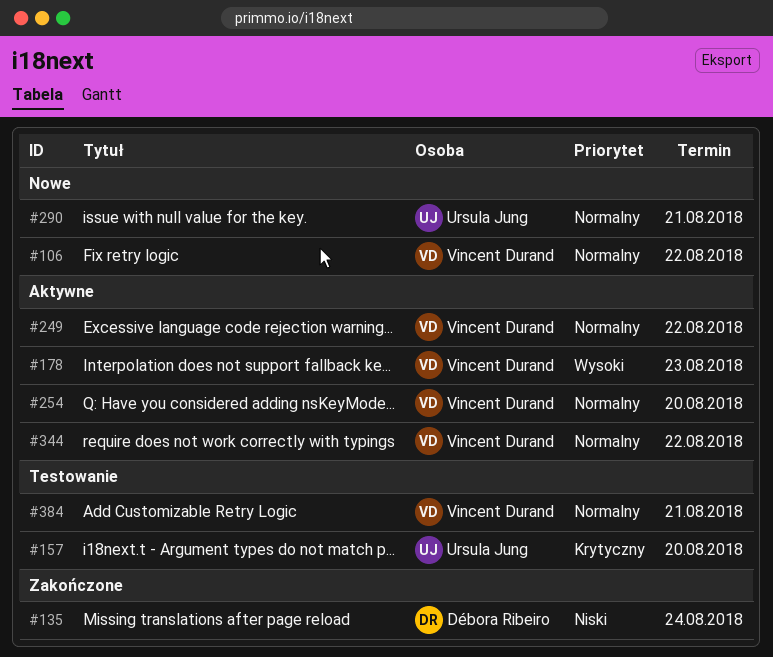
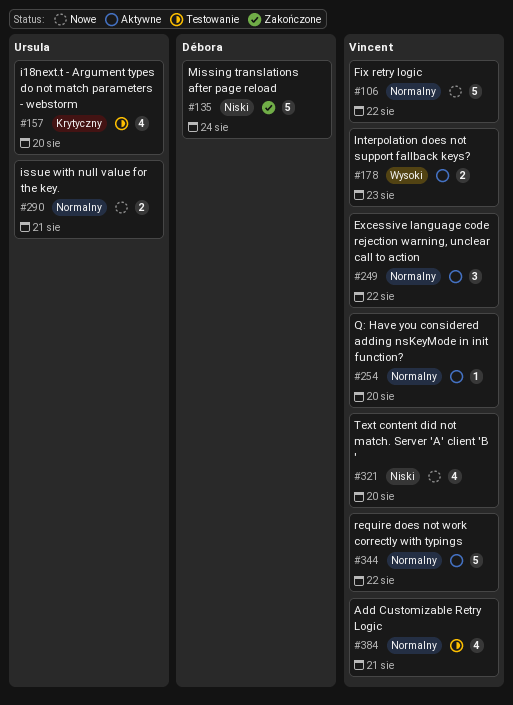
#321: none -> present

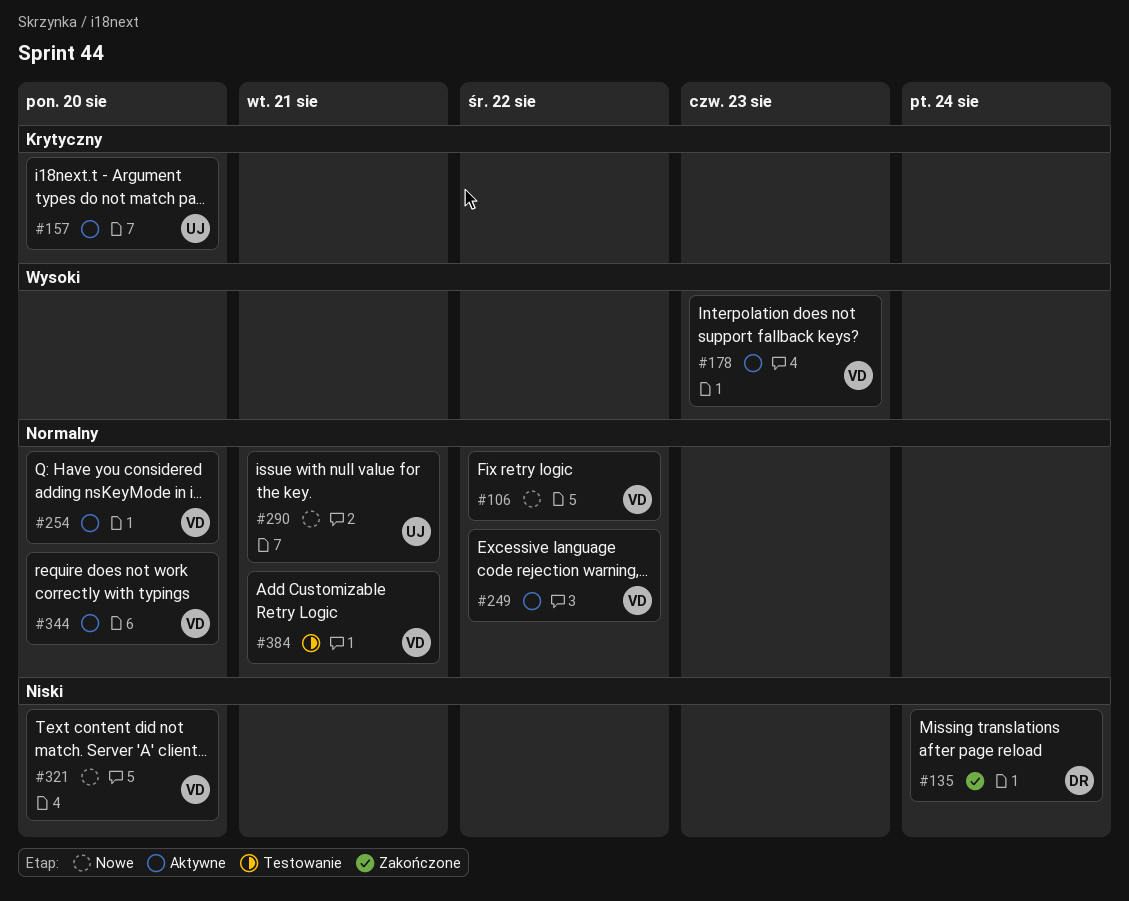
#157, status: Testowanie -> Aktywne
#344, due: Aug 22 -> Aug 20

